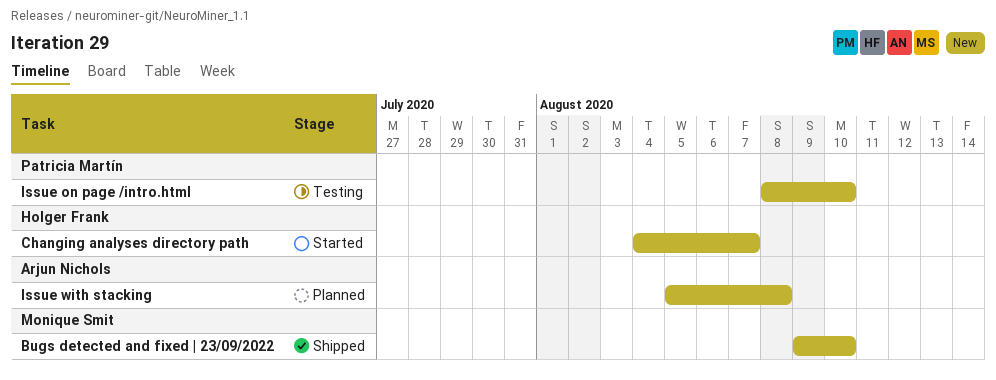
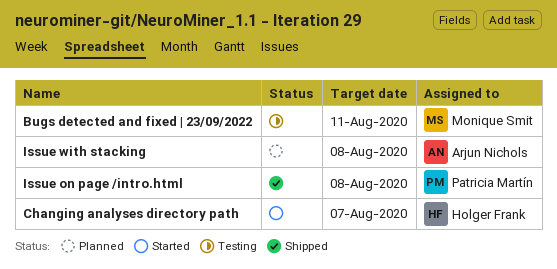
Bugs detected and fixed | 23/09/2022, status: Shipped -> Testing
Bugs detected and fixed | 23/09/2022, due: Aug 10 -> Aug 11
Issue on page /intro.html, status: Testing -> Shipped
Issue on page /intro.html, due: Aug 10 -> Aug 8

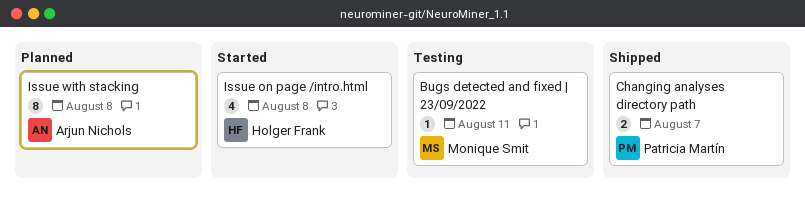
Changing analyses directory path, status: Started -> Shipped
Changing analyses directory path, owner: Holger Frank -> Patricia Martín
Issue on page /intro.html, status: Shipped -> Started
Issue on page /intro.html, owner: Patricia Martín -> Holger Frank

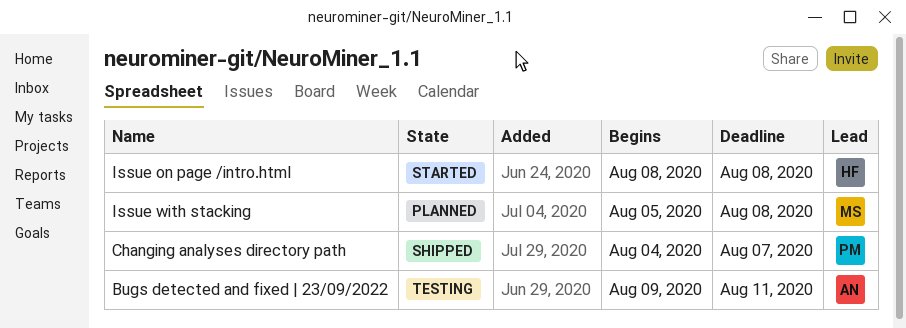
Bugs detected and fixed | 23/09/2022, owner: Monique Smit -> Arjun Nichols
Issue with stacking, owner: Arjun Nichols -> Monique Smit

